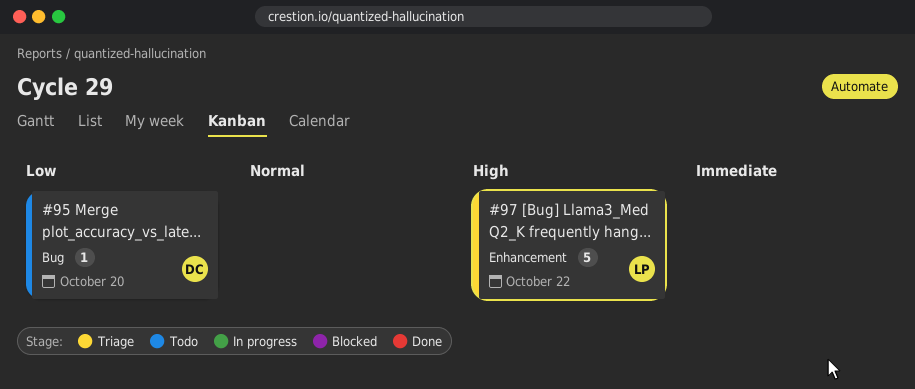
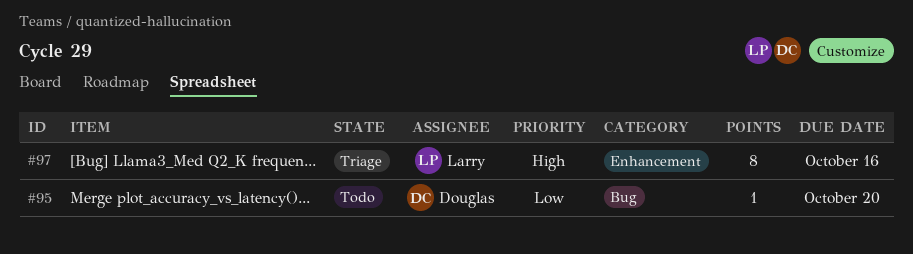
#97, estimate: 5 -> 8
#97, due: Oct 22 -> Oct 16

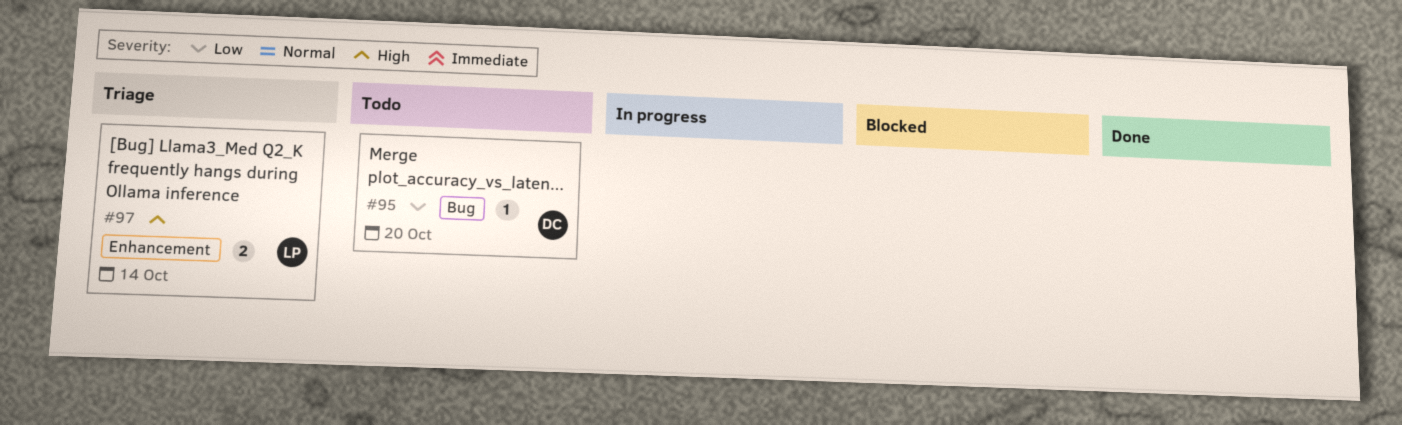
#97, estimate: 8 -> 2
#97, due: Oct 16 -> Oct 14

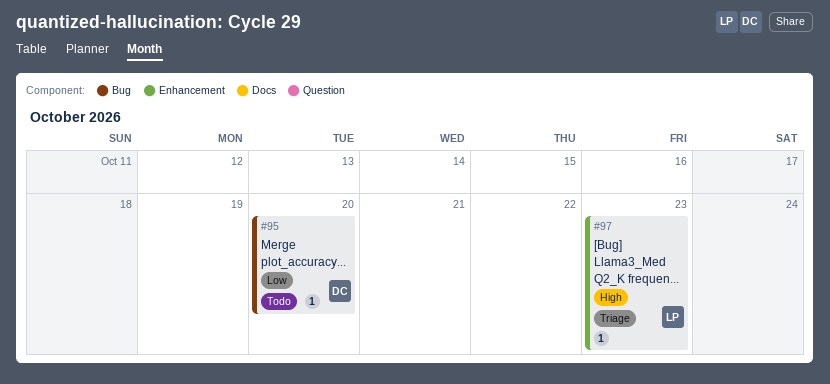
#97, estimate: 2 -> 1
#97, due: Oct 14 -> Oct 23

